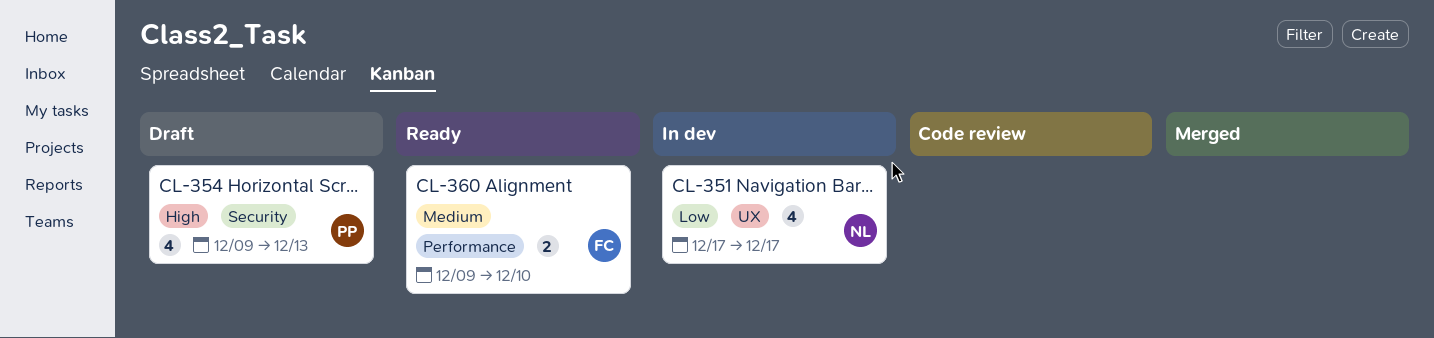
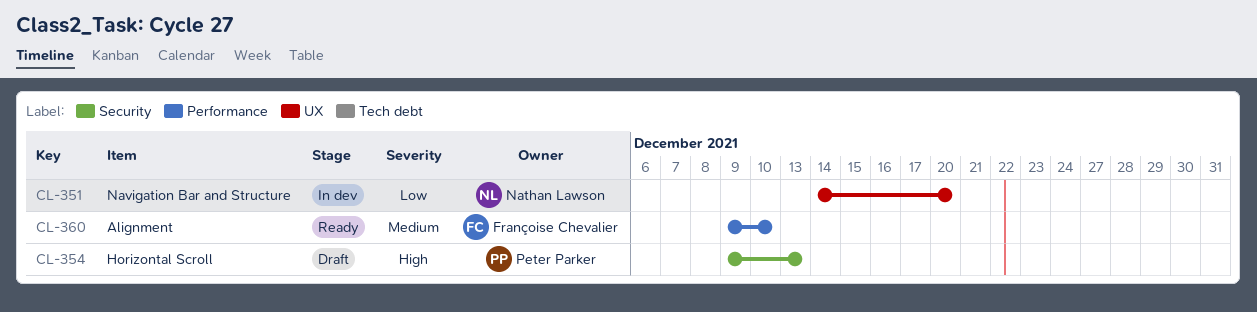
CL-351, start: Dec 17 -> Dec 14
CL-351, due: Dec 17 -> Dec 20

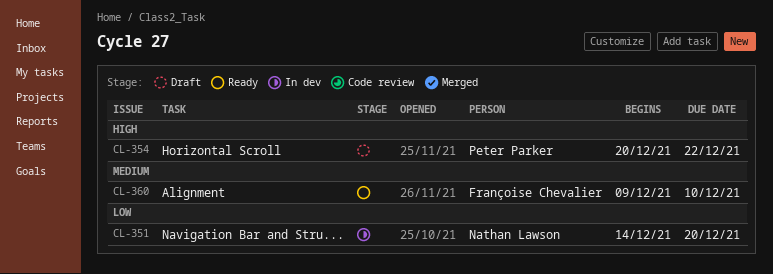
CL-354, start: Dec 9 -> Dec 20
CL-354, due: Dec 13 -> Dec 22

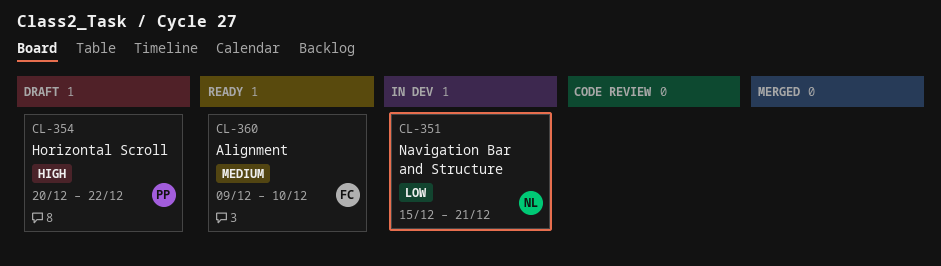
CL-351, start: Dec 14 -> Dec 15
CL-351, due: Dec 20 -> Dec 21

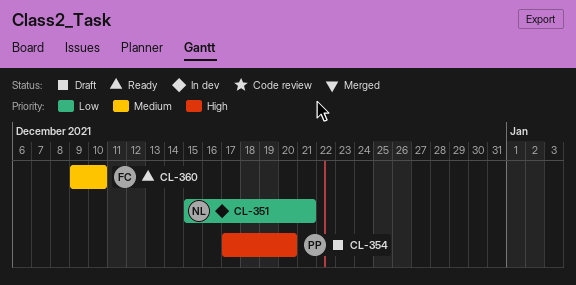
CL-354, start: Dec 20 -> Dec 17
CL-354, due: Dec 22 -> Dec 20

